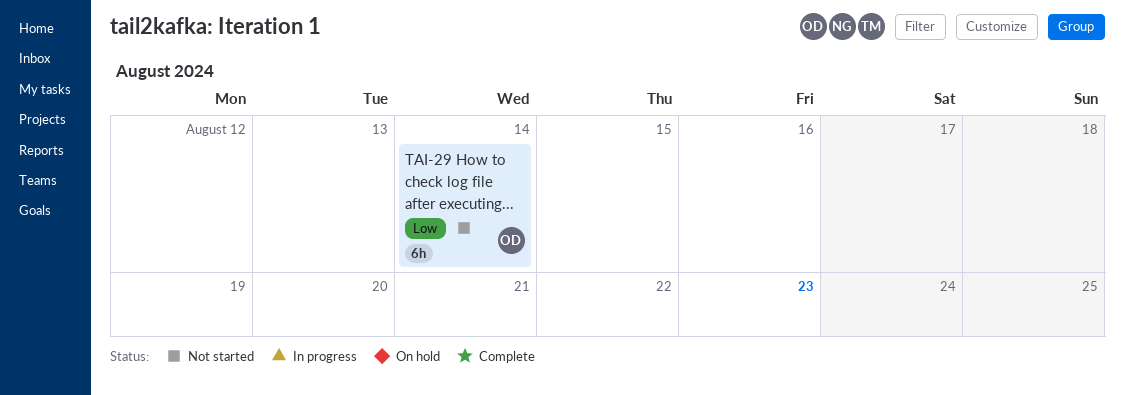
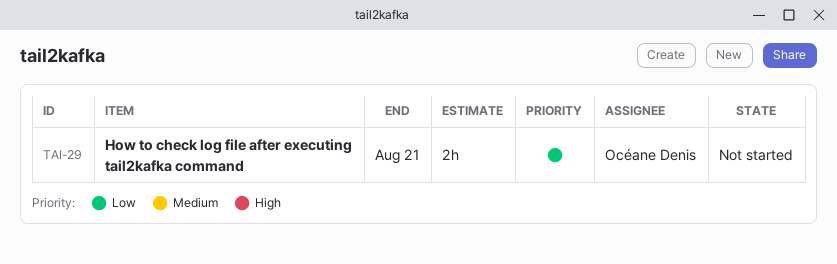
TAI-29, estimate: 6h -> 2h
TAI-29, due: Aug 14 -> Aug 21

